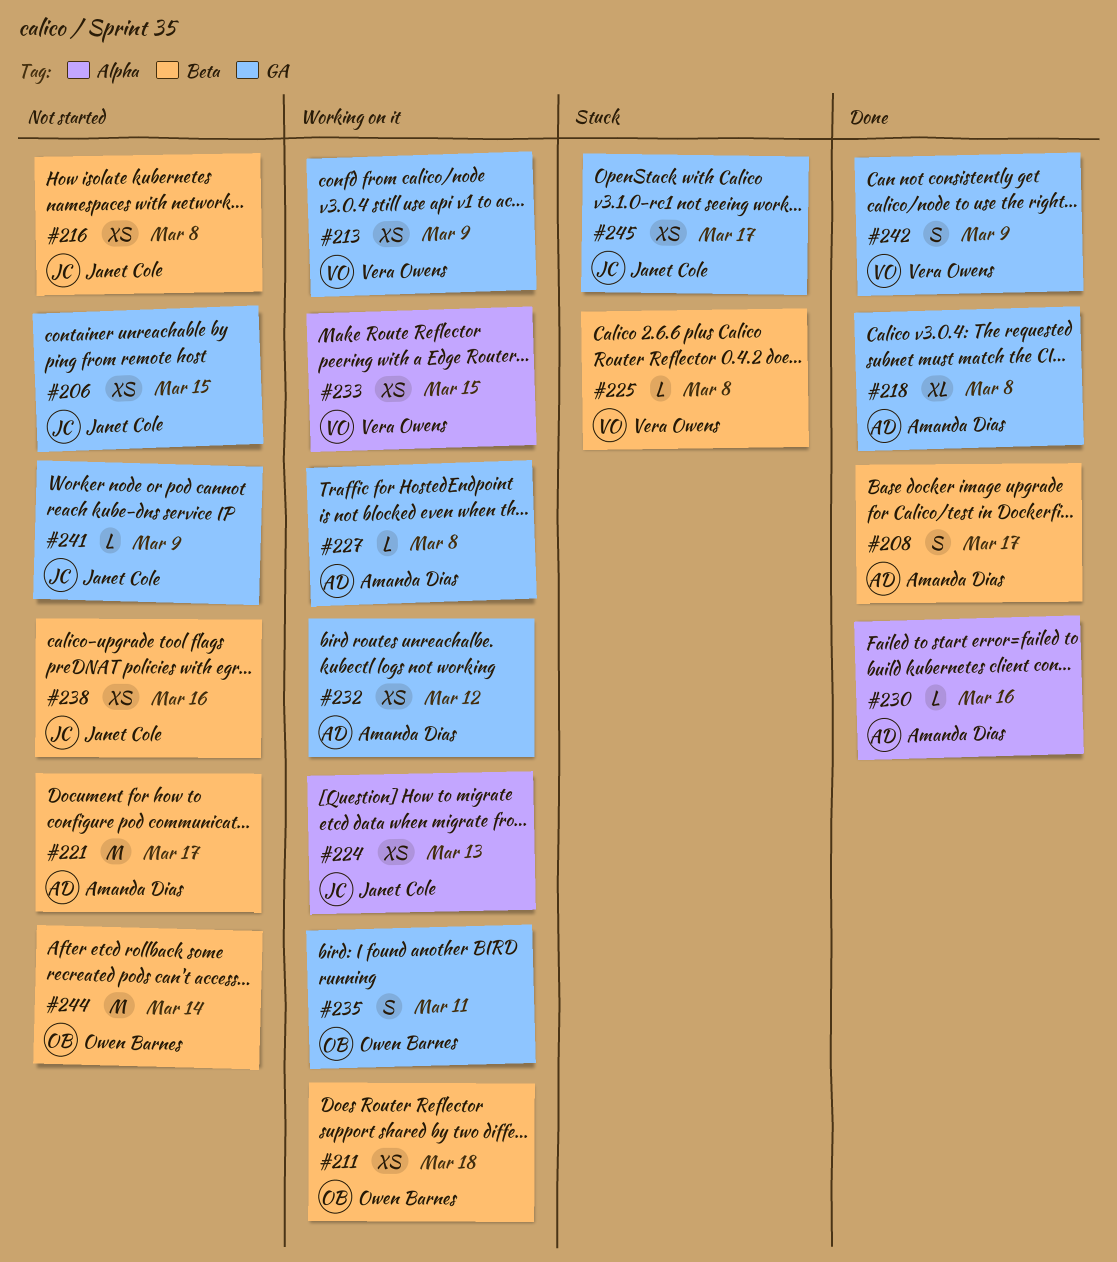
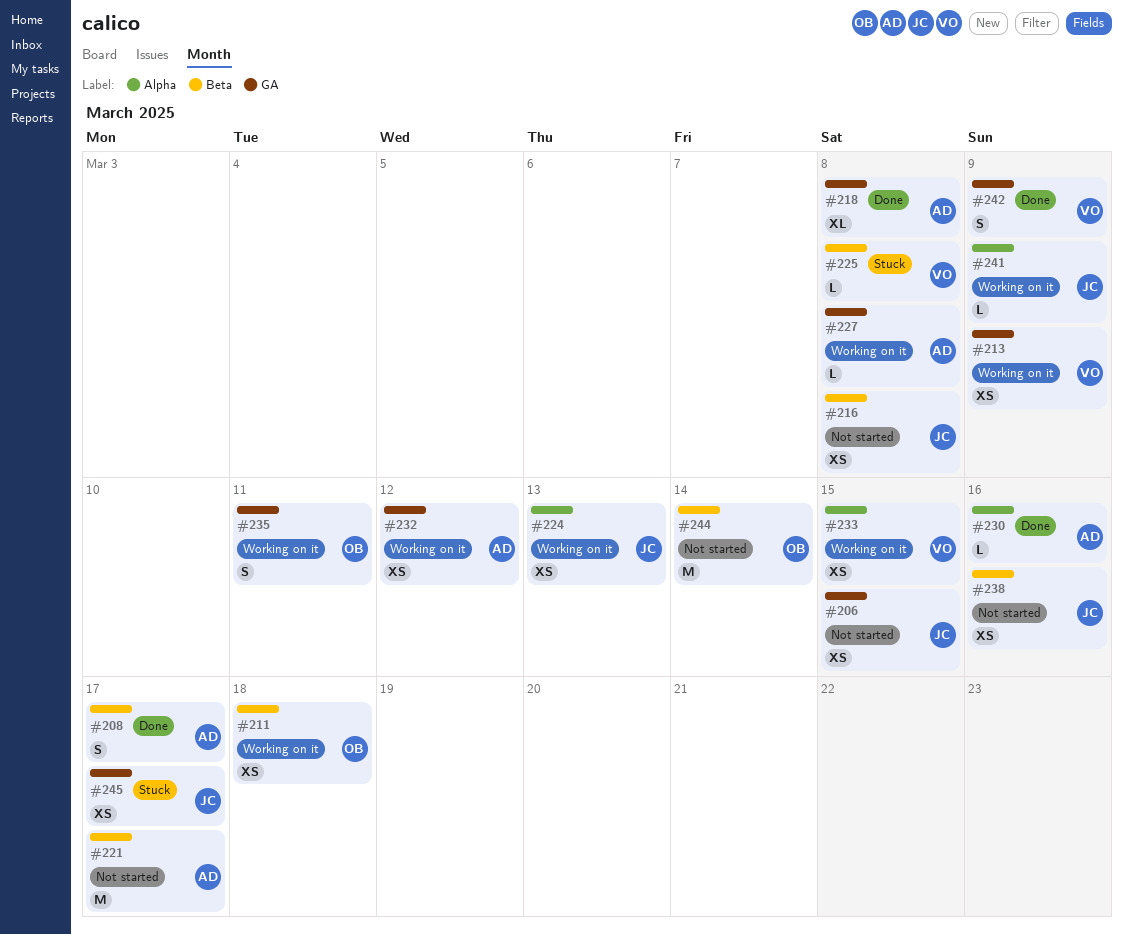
#241, status: Not started -> Working on it
#241, label: GA -> Alpha

